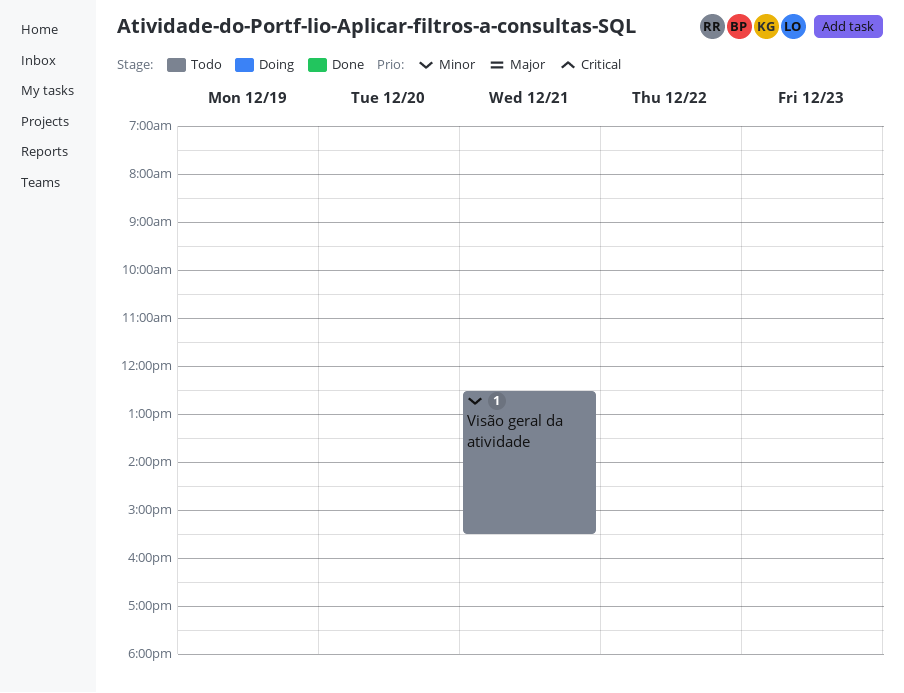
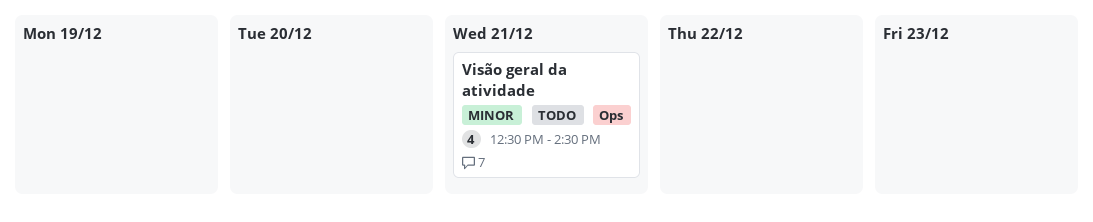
Visão geral da atividade, estimate: 1 -> 4
Visão geral da atividade, ends: 15:30 -> 14:30

